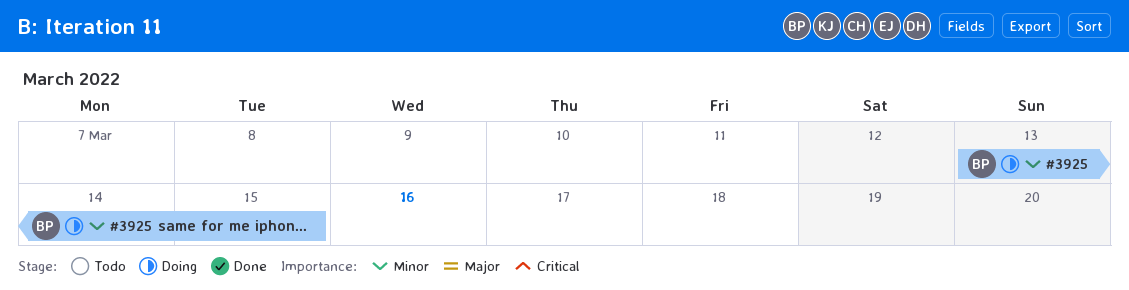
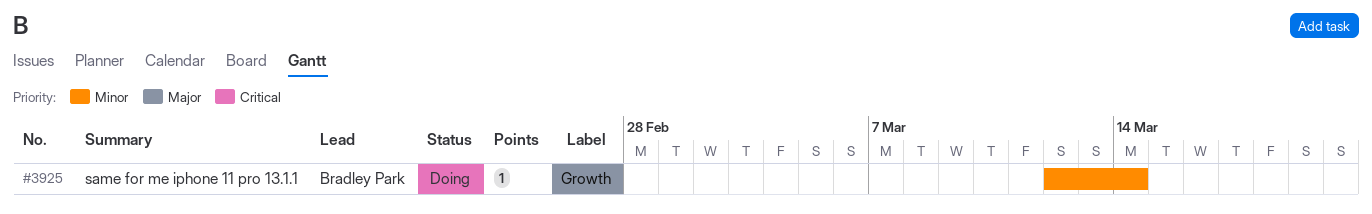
#3925, start: Mar 13 -> Mar 12
#3925, due: Mar 15 -> Mar 14

